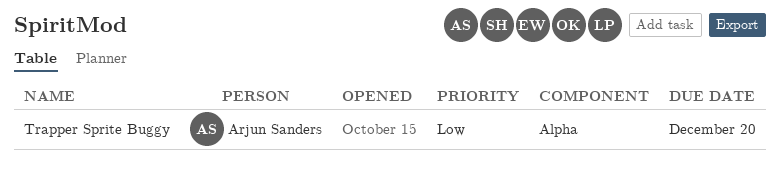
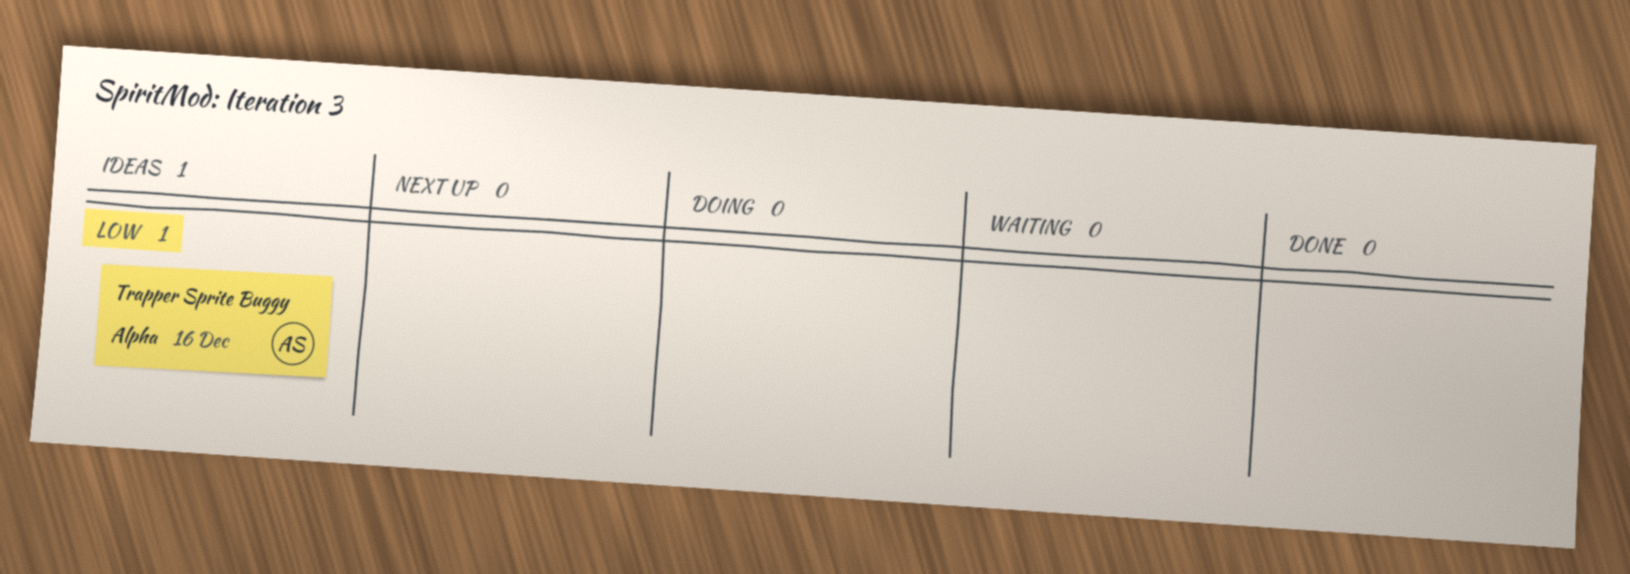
Trapper Sprite Buggy, due: Dec 20 -> Dec 16

